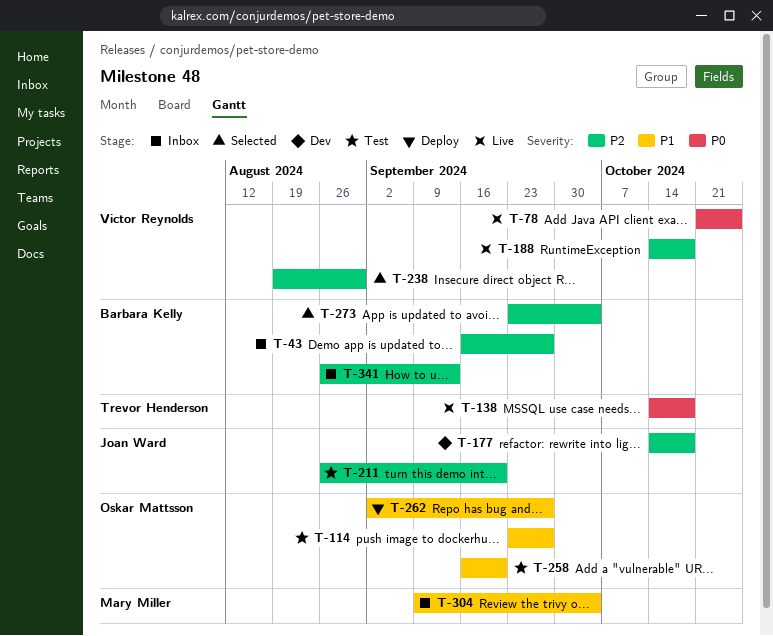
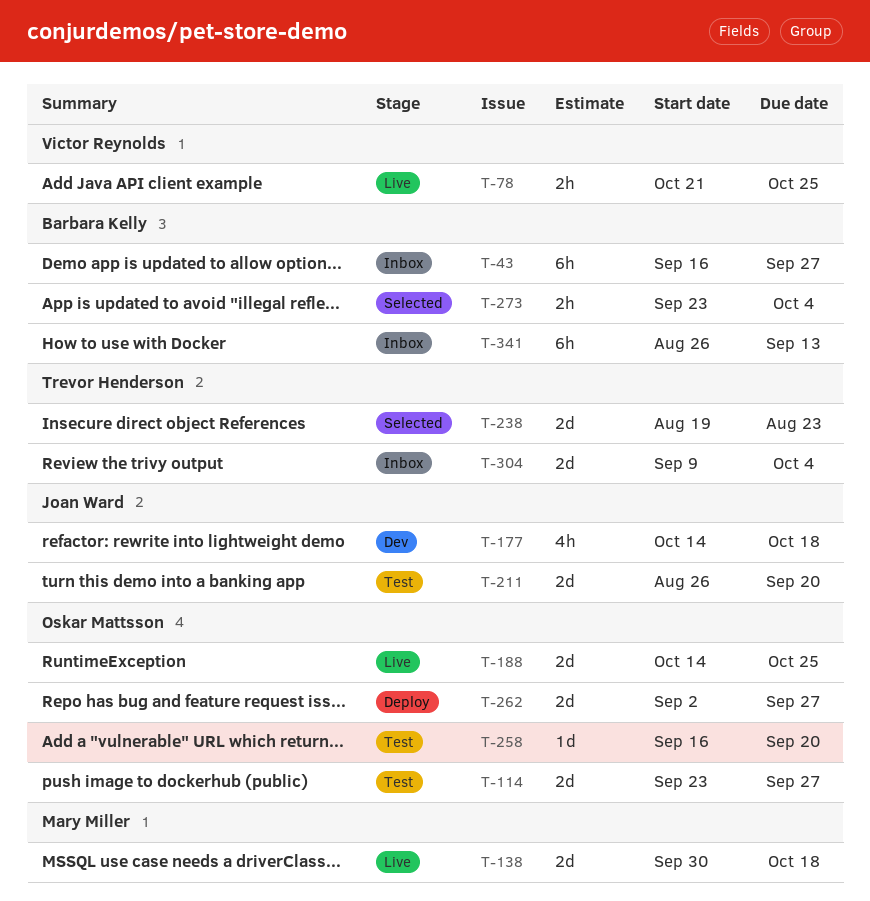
T-138, owner: Trevor Henderson -> Mary Miller
T-138, start: Oct 14 -> Sep 30
T-188, owner: Victor Reynolds -> Oskar Mattsson
T-188, due: Oct 18 -> Oct 25
T-238, owner: Victor Reynolds -> Trevor Henderson
T-238, due: Aug 30 -> Aug 23
T-304, owner: Mary Miller -> Trevor Henderson

